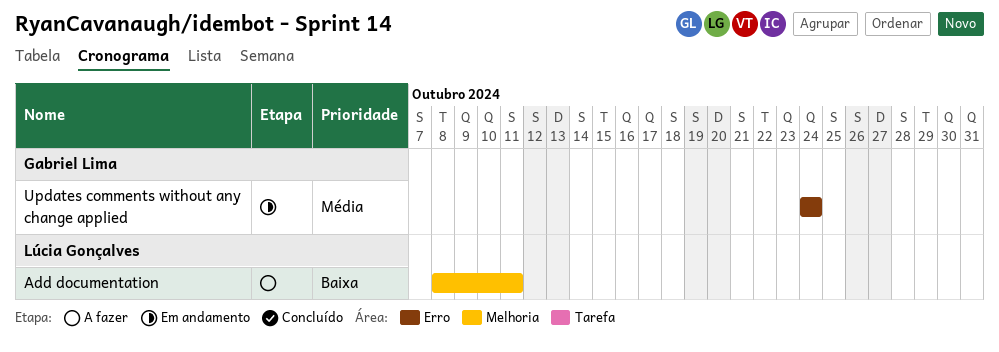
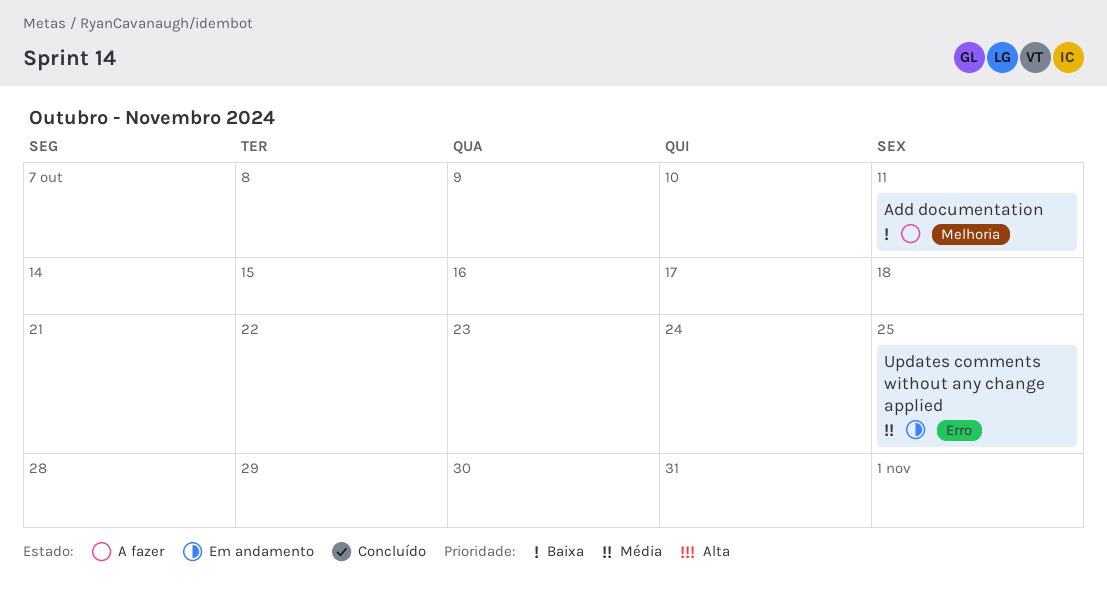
Updates comments without any change applied, due: Oct 24 -> Oct 25

